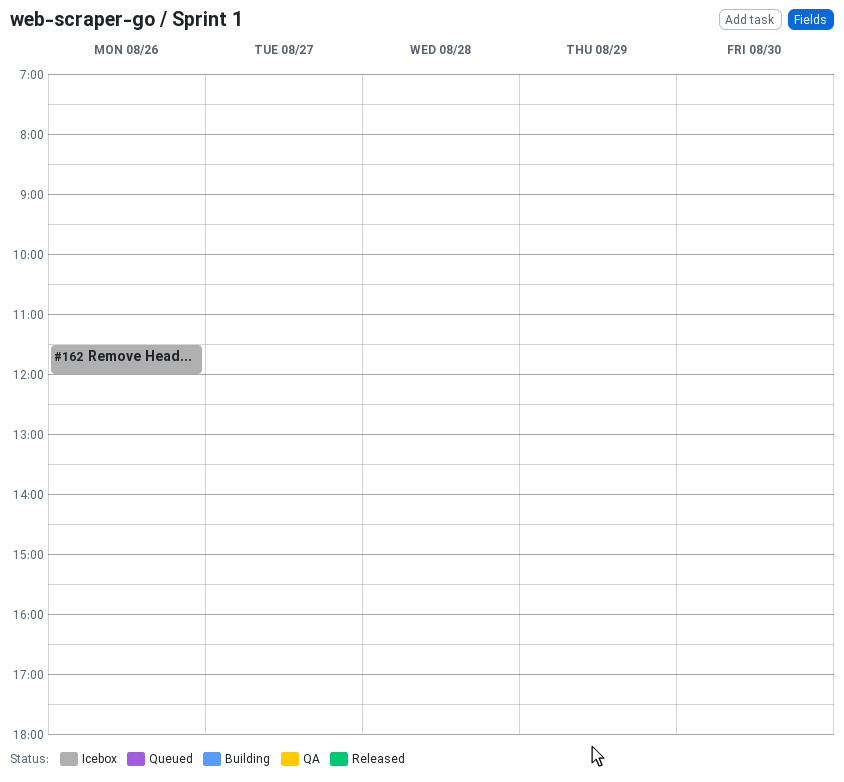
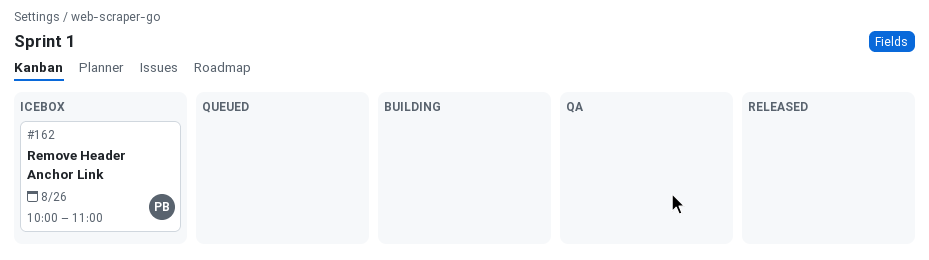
#162, begins: 11:30 -> 10:00
#162, ends: 12:00 -> 11:00

